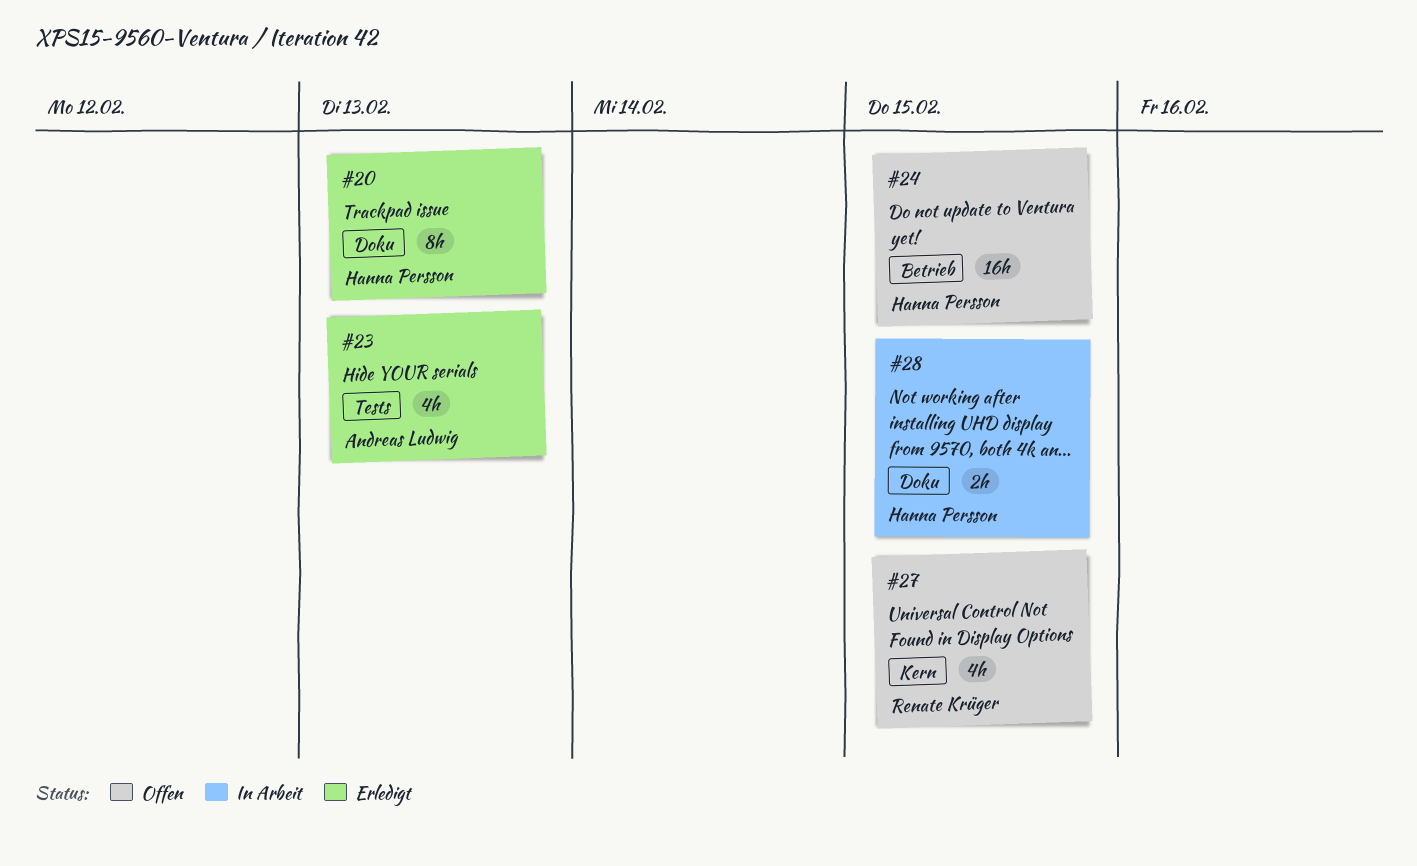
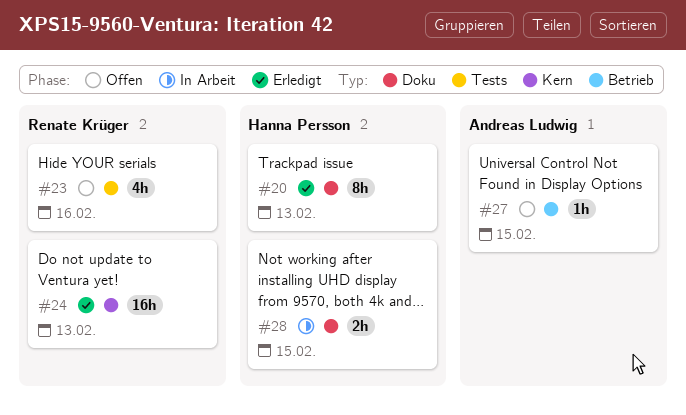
#23, status: Erledigt -> Offen
#23, owner: Andreas Ludwig -> Renate Krüger
#23, due: Feb 13 -> Feb 16
#24, status: Offen -> Erledigt
#24, owner: Hanna Persson -> Renate Krüger
#24, label: Betrieb -> Kern
#24, due: Feb 15 -> Feb 13
#27, owner: Renate Krüger -> Andreas Ludwig
#27, label: Kern -> Betrieb
#27, estimate: 4h -> 1h

